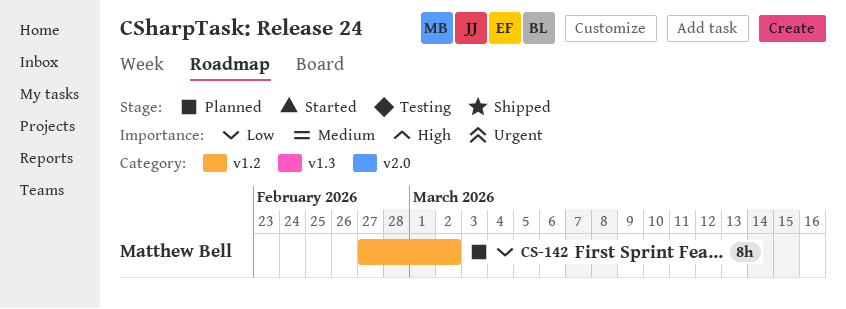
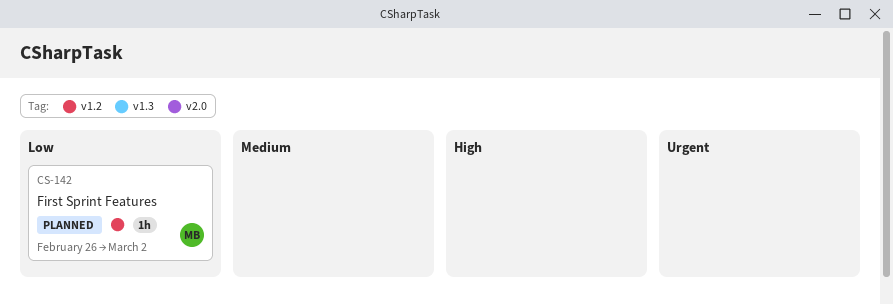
CS-142, estimate: 8h -> 1h
CS-142, start: Feb 27 -> Feb 26

